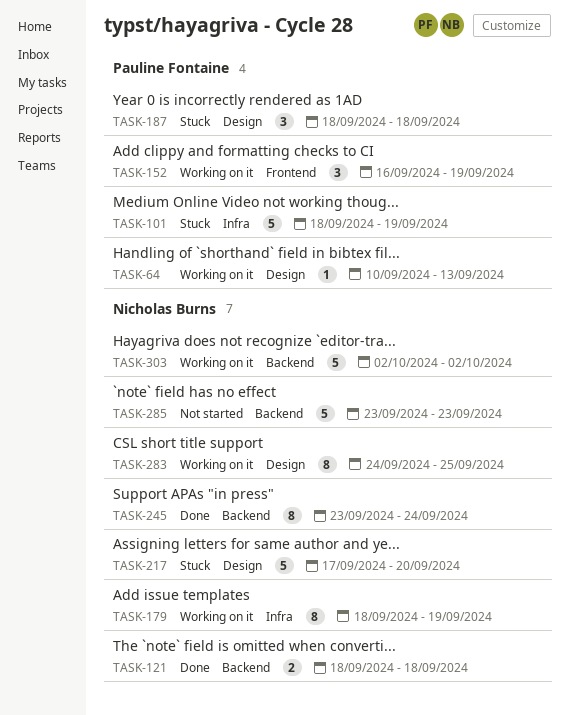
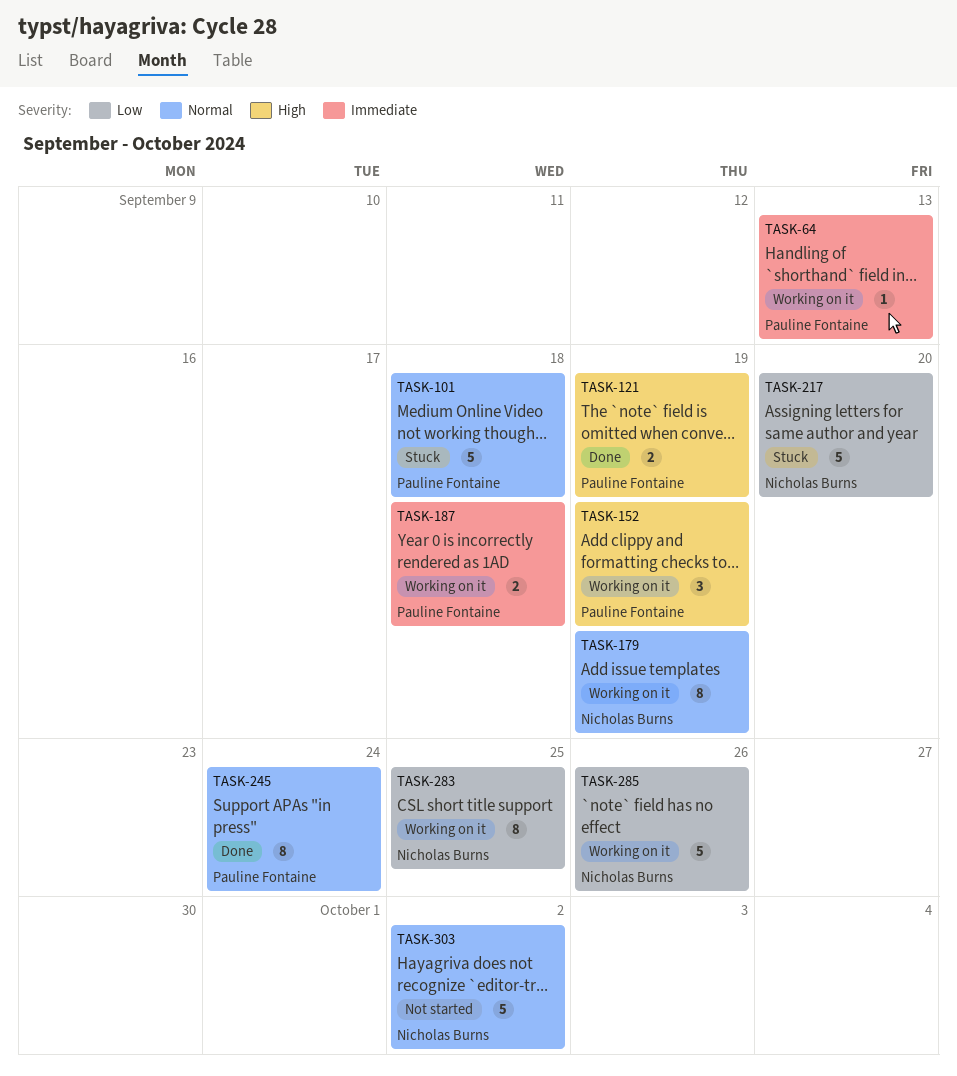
TASK-101, due: Sep 19 -> Sep 18
TASK-121, owner: Nicholas Burns -> Pauline Fontaine
TASK-121, due: Sep 18 -> Sep 19
TASK-187, status: Stuck -> Working on it
TASK-187, estimate: 3 -> 2
TASK-245, owner: Nicholas Burns -> Pauline Fontaine
TASK-285, status: Not started -> Working on it
TASK-285, due: Sep 23 -> Sep 26
TASK-303, status: Working on it -> Not started

